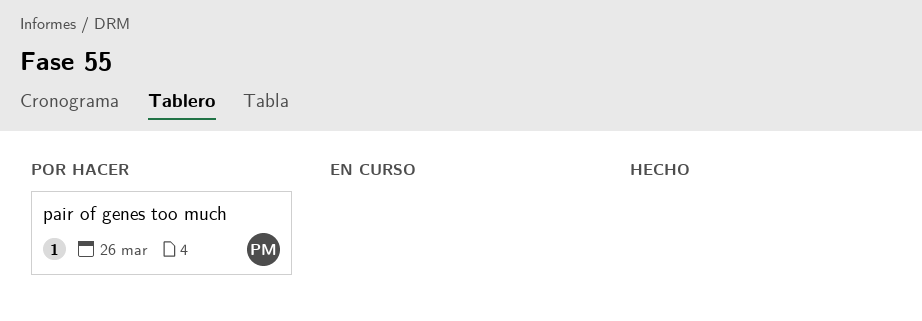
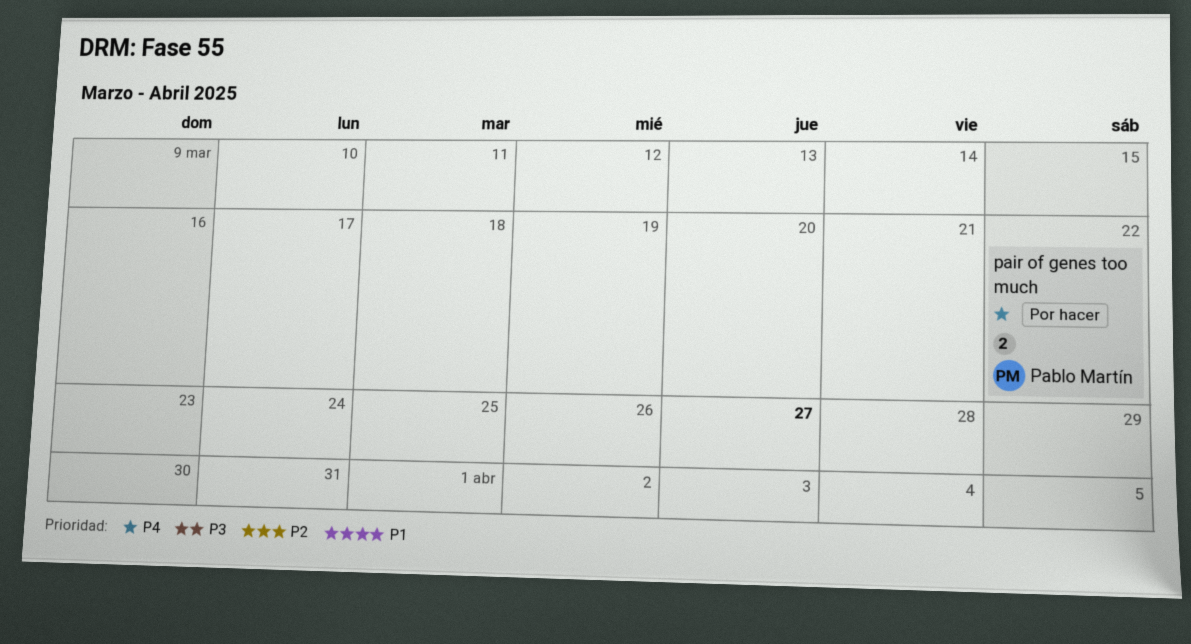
pair of genes too much, estimate: 1 -> 2
pair of genes too much, due: Mar 26 -> Mar 22

